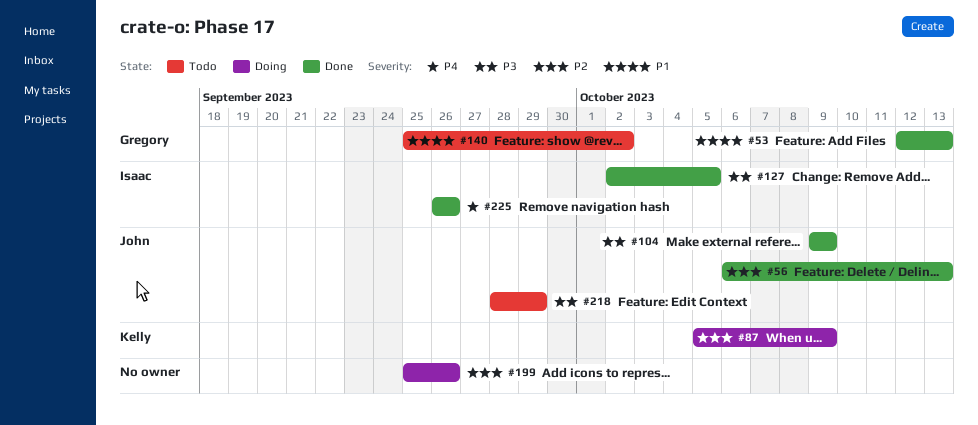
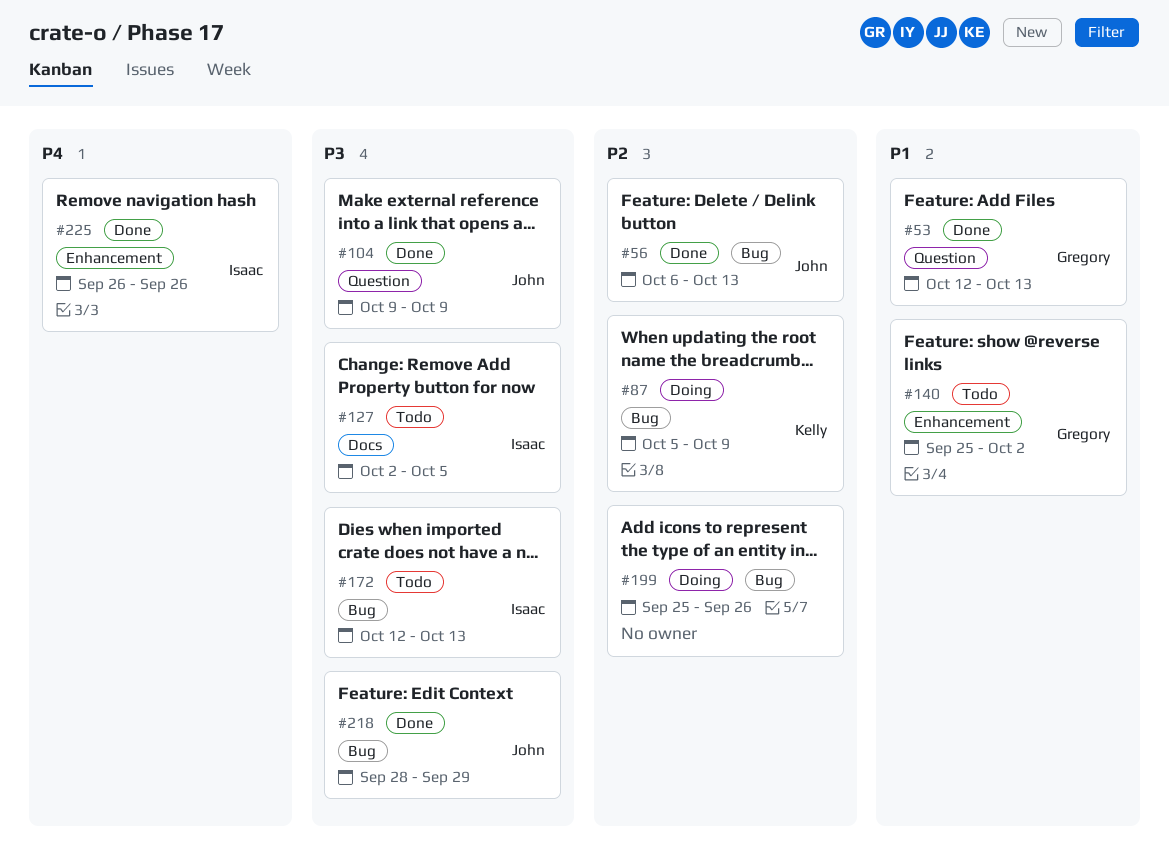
#127, status: Done -> Todo
#172: none -> present
#218, status: Todo -> Done

